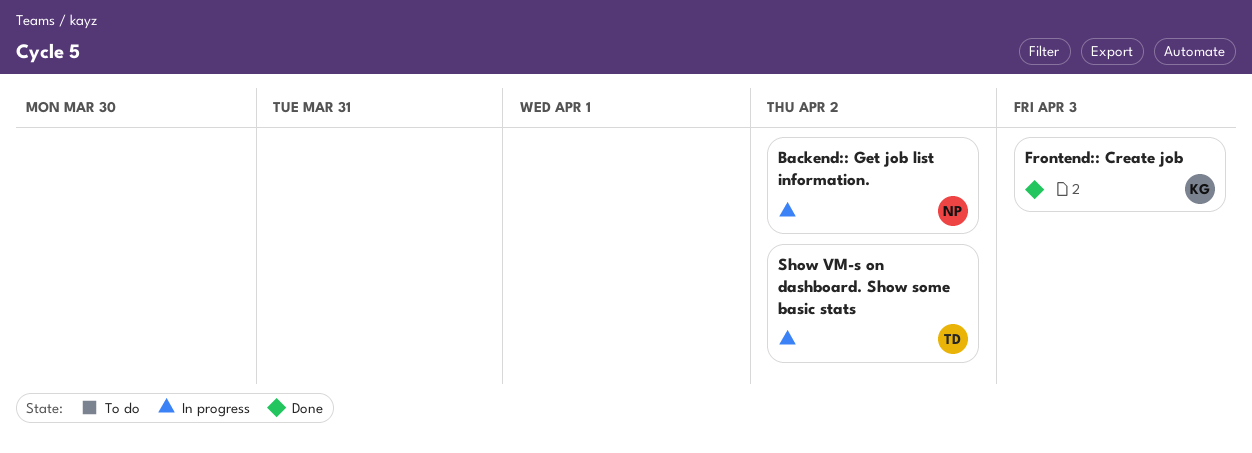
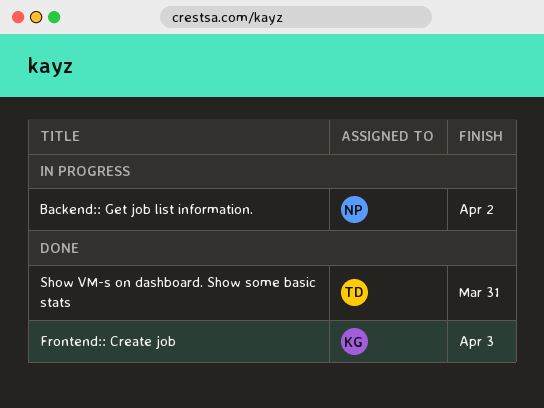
Show VM-s on dashboard. Show some basic stats, status: In progress -> Done
Show VM-s on dashboard. Show some basic stats, due: Apr 2 -> Mar 31

